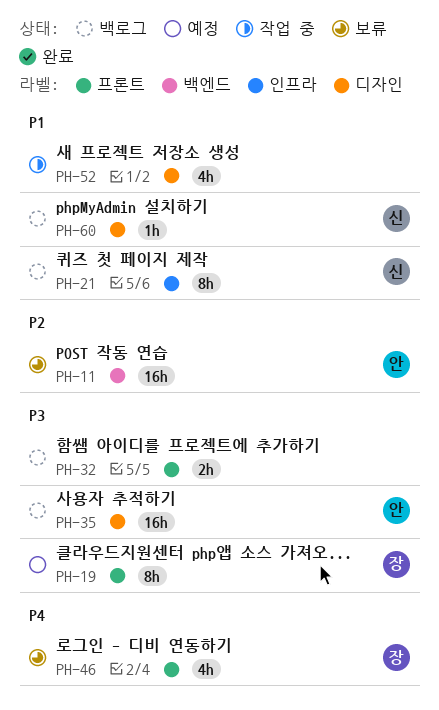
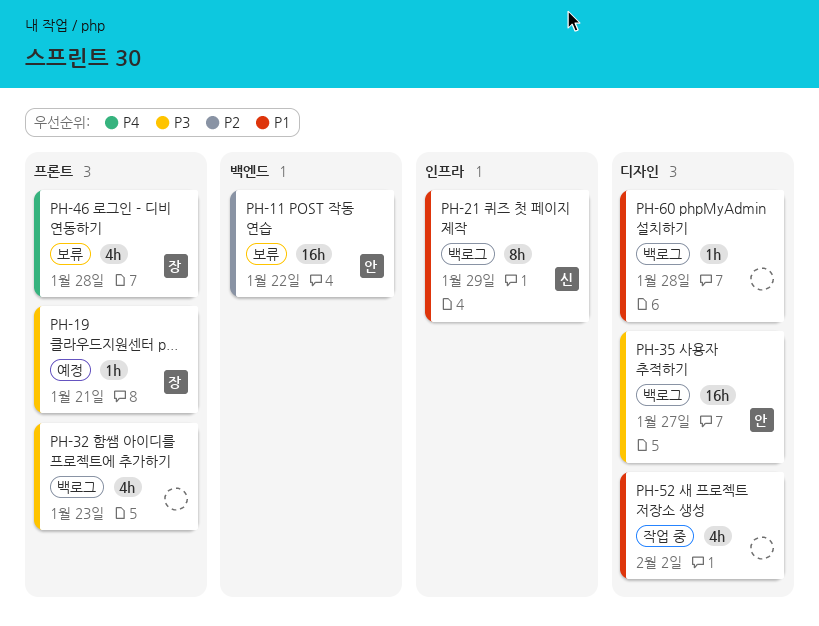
PH-19, estimate: 8h -> 1h
PH-32, estimate: 2h -> 4h
PH-60, owner: 신 -> none

